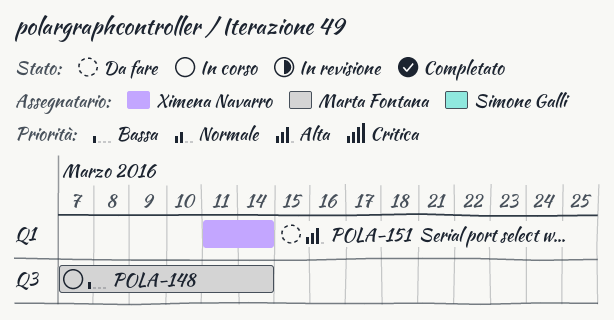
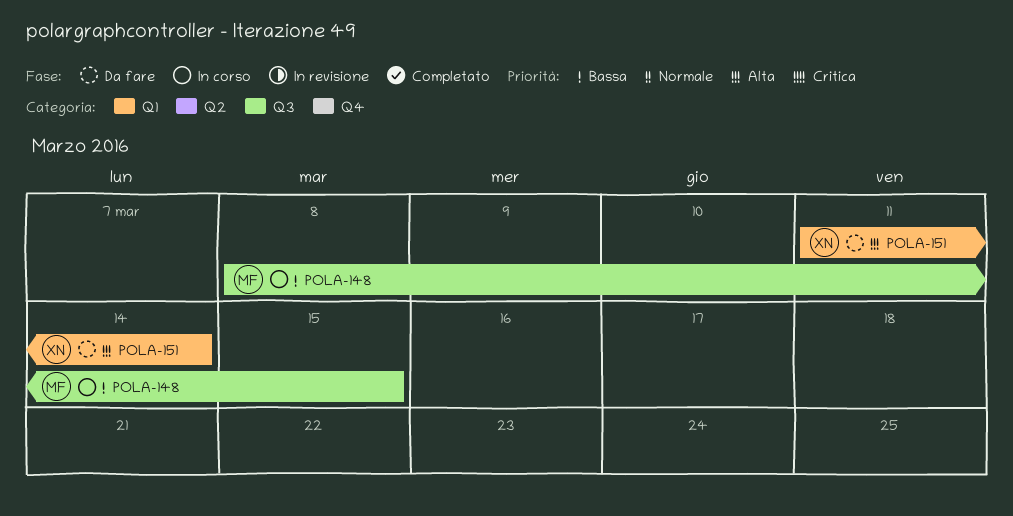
POLA-148, start: Mar 7 -> Mar 8
POLA-148, due: Mar 14 -> Mar 15

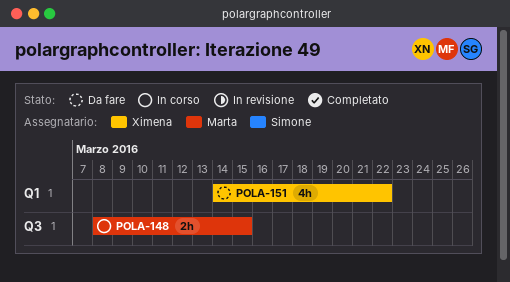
POLA-151, start: Mar 11 -> Mar 14
POLA-151, due: Mar 14 -> Mar 22

